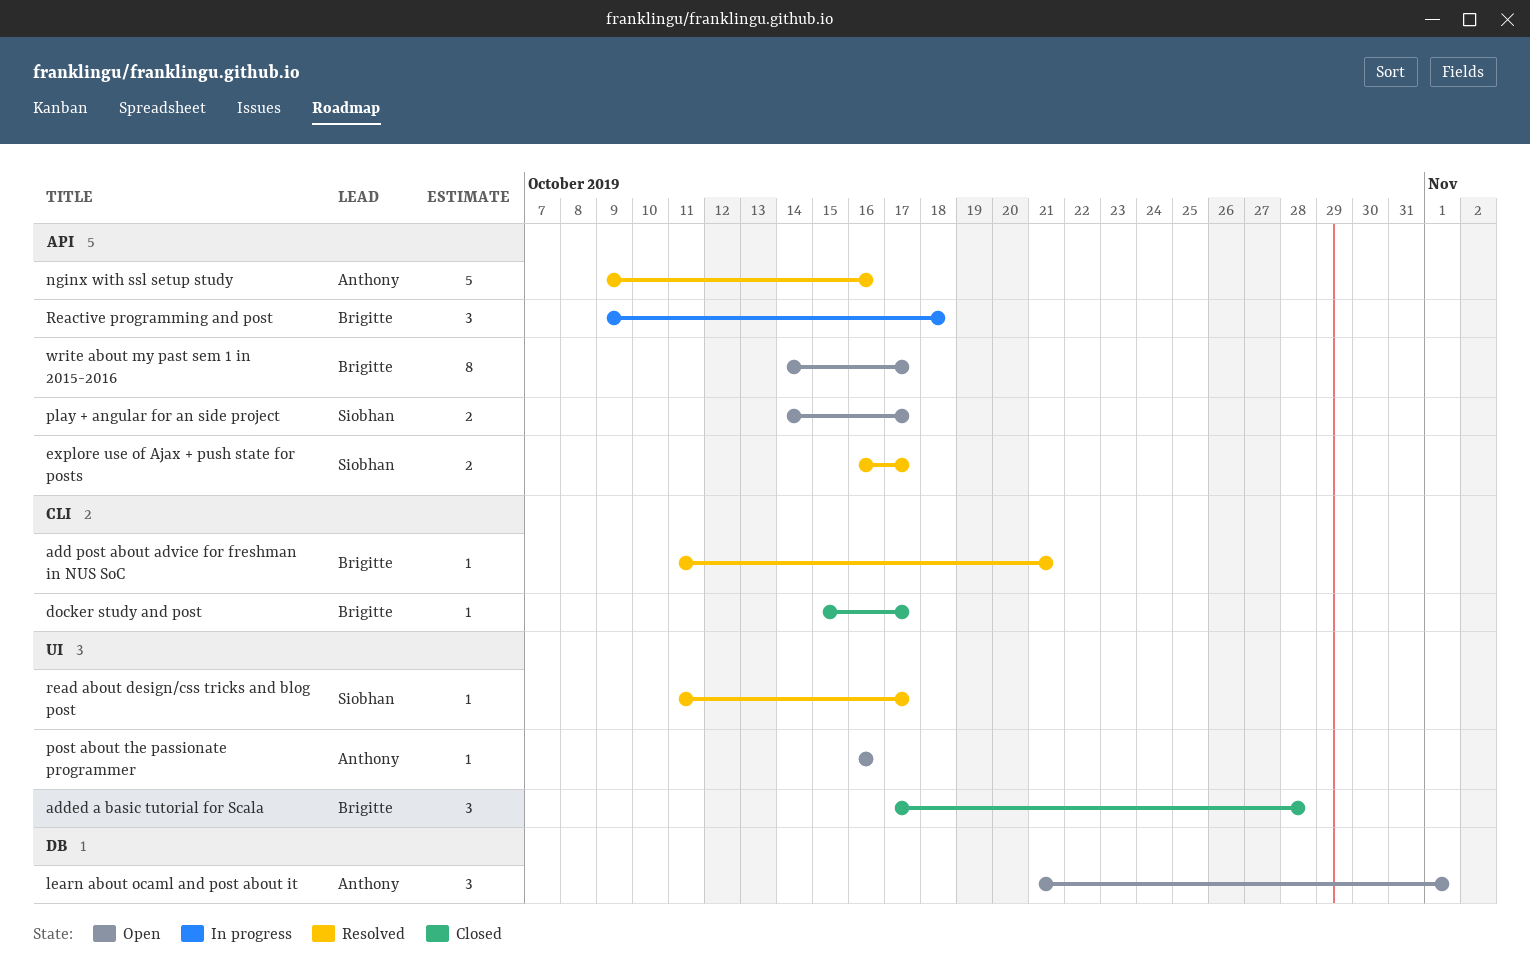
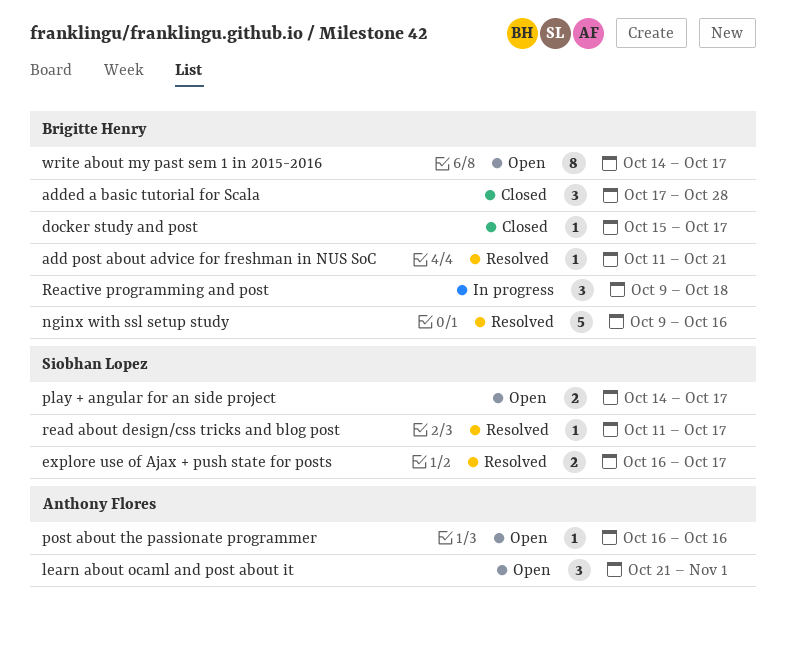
nginx with ssl setup study, owner: Anthony Flores -> Brigitte Henry

